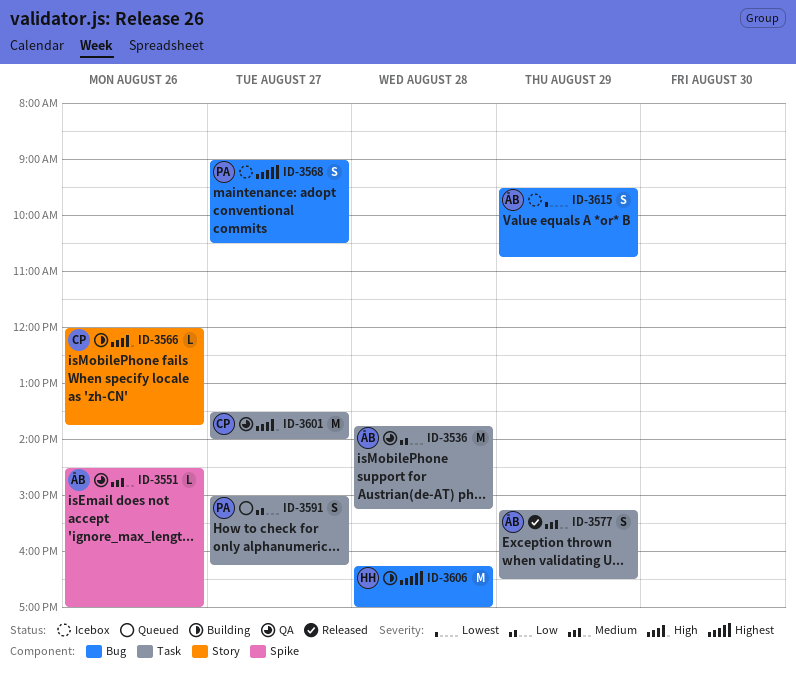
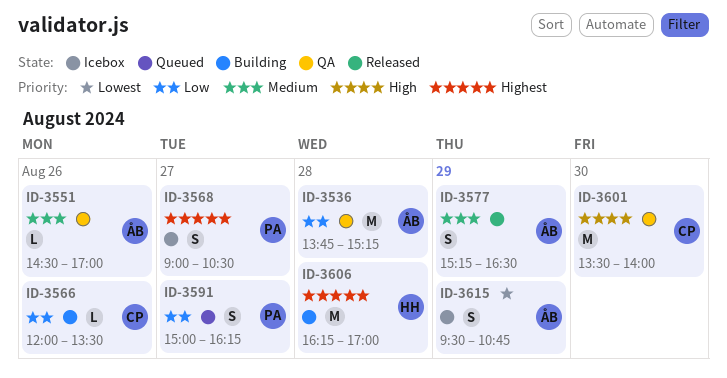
ID-3566, priority: High -> Low
ID-3566, ends: 13:45 -> 13:30
ID-3601, day: Aug 27 -> Aug 30

